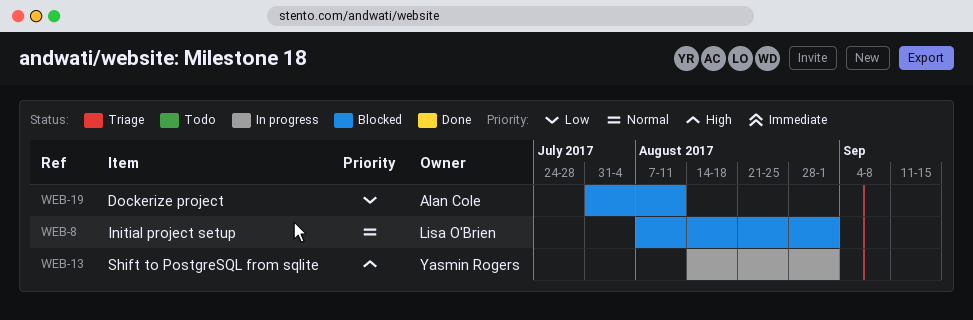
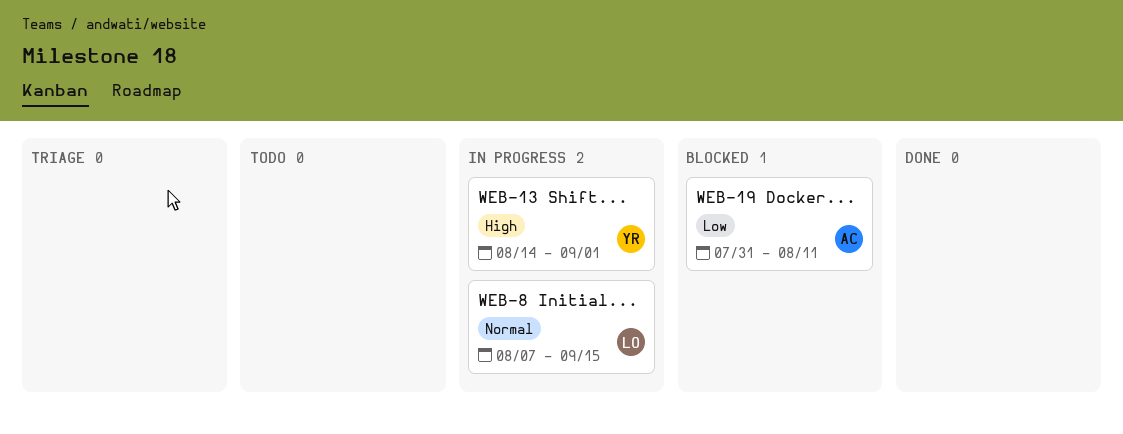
WEB-8, status: Blocked -> In progress
WEB-8, due: Sep 1 -> Sep 15

